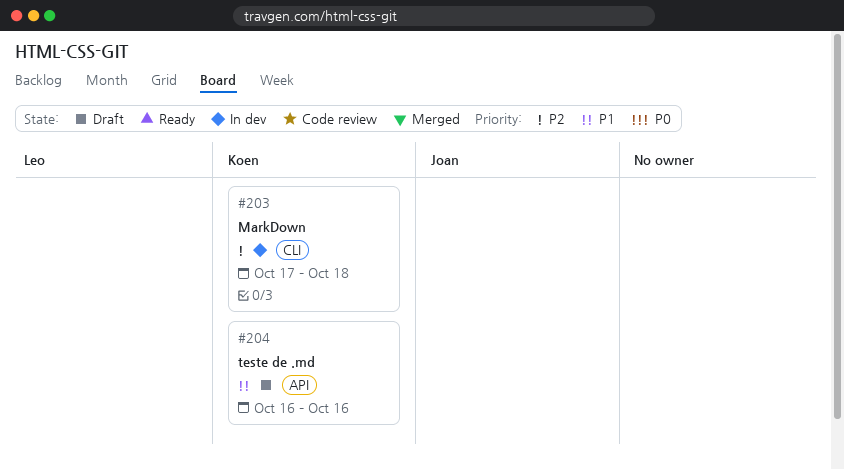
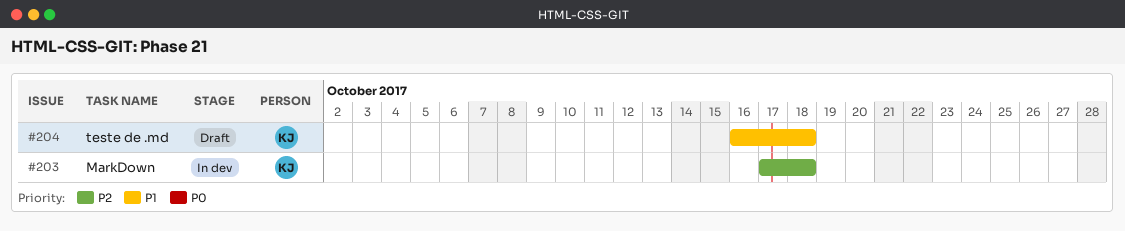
#204, due: Oct 16 -> Oct 18

